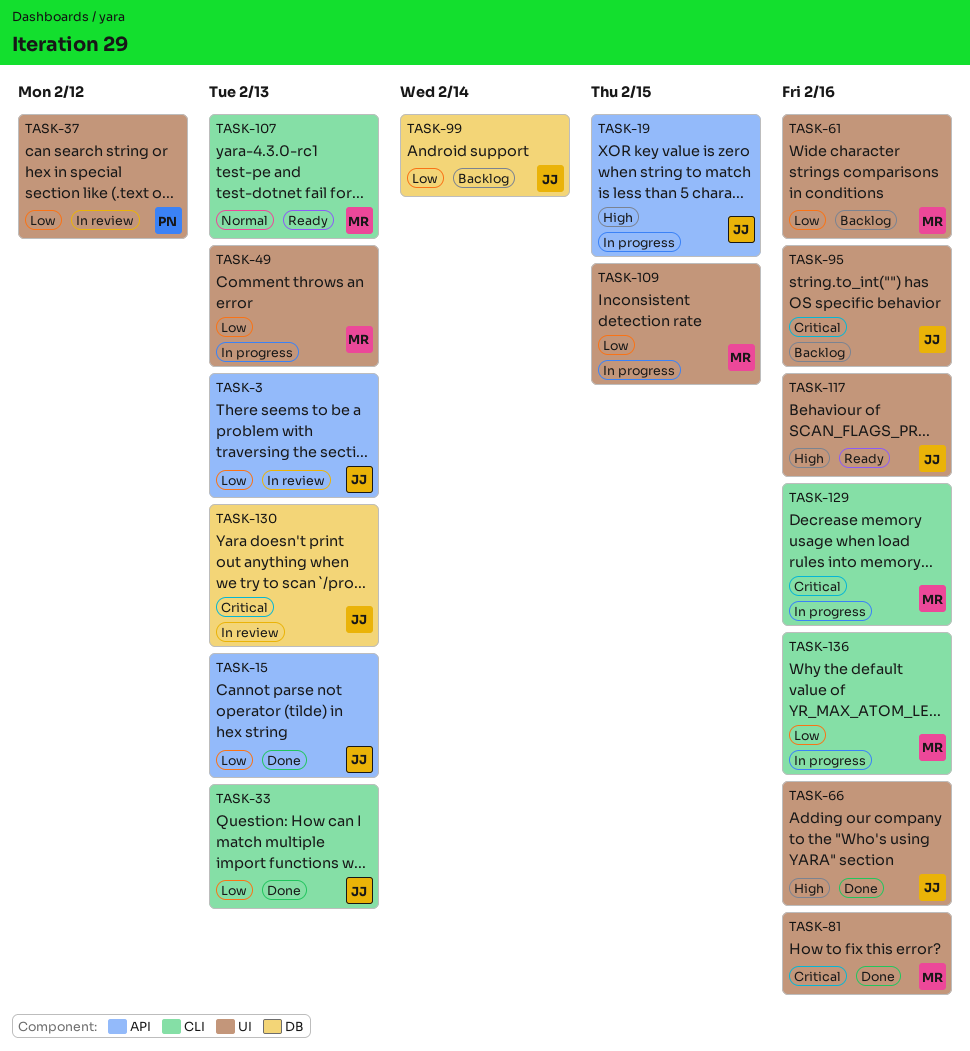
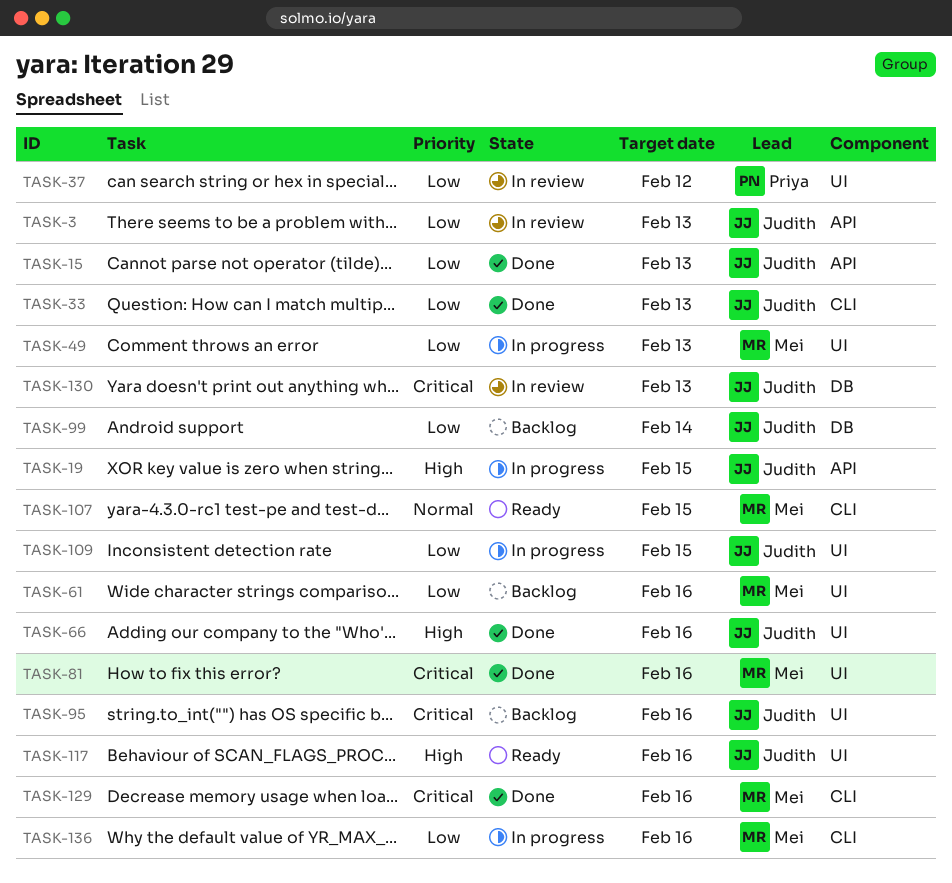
TASK-107, due: Feb 13 -> Feb 15
TASK-109, owner: Mei -> Judith
TASK-129, status: In progress -> Done

